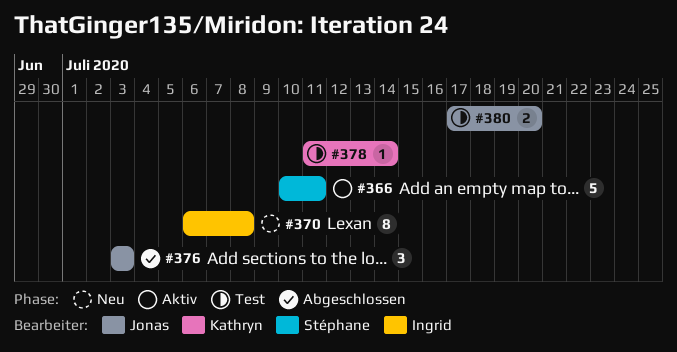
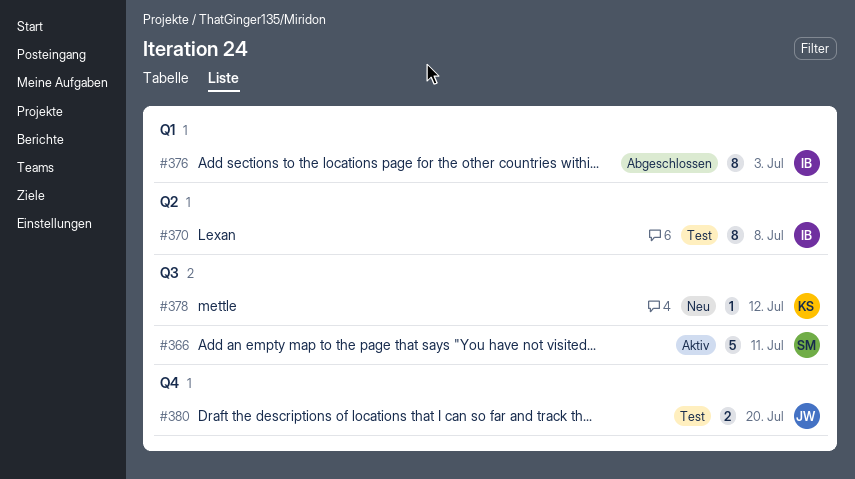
#370, status: Neu -> Test
#376, owner: Jonas -> Ingrid
#376, estimate: 3 -> 8
#378, status: Test -> Neu
#378, due: Jul 14 -> Jul 12

